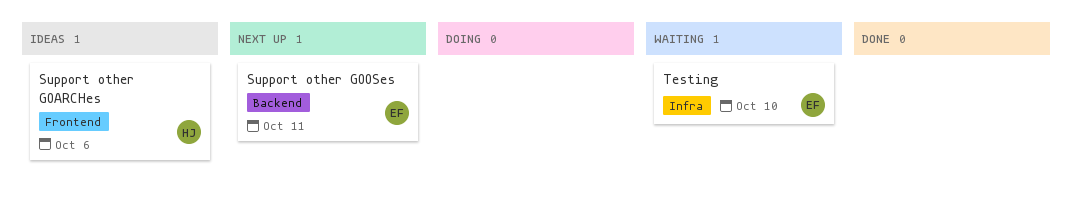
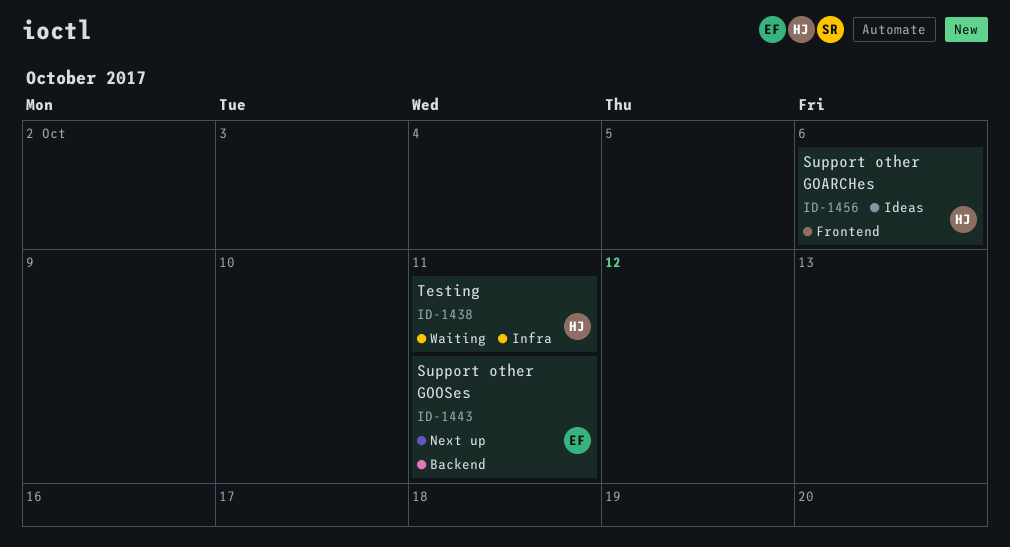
Testing, owner: EF -> HJ
Testing, due: Oct 10 -> Oct 11

